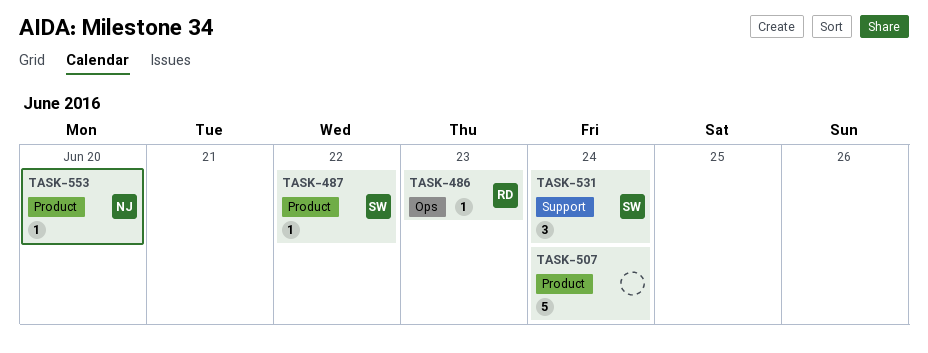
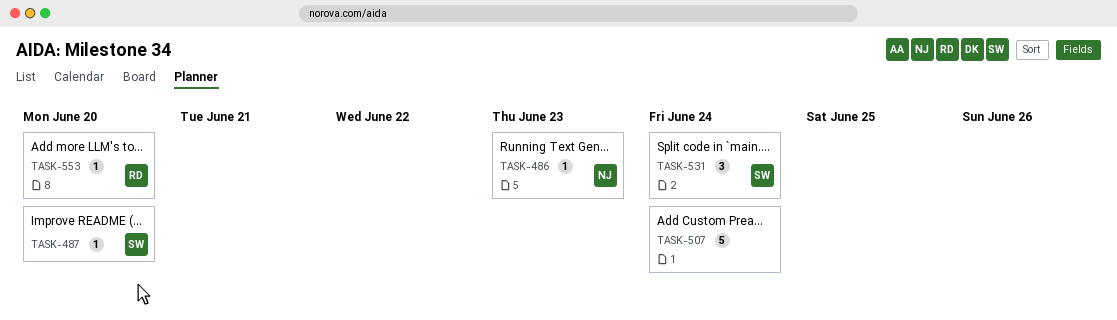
TASK-486, owner: RD -> NJ
TASK-487, due: Jun 22 -> Jun 20
TASK-553, owner: NJ -> RD

